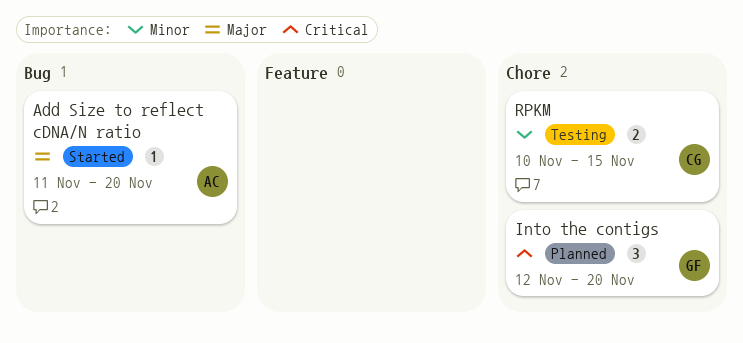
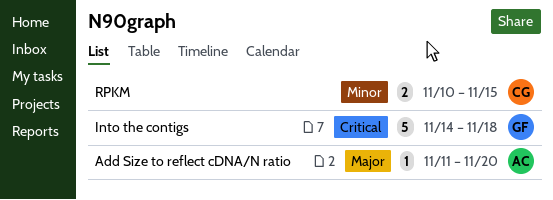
Into the contigs, estimate: 3 -> 5
Into the contigs, start: Nov 12 -> Nov 14
Into the contigs, due: Nov 20 -> Nov 18

